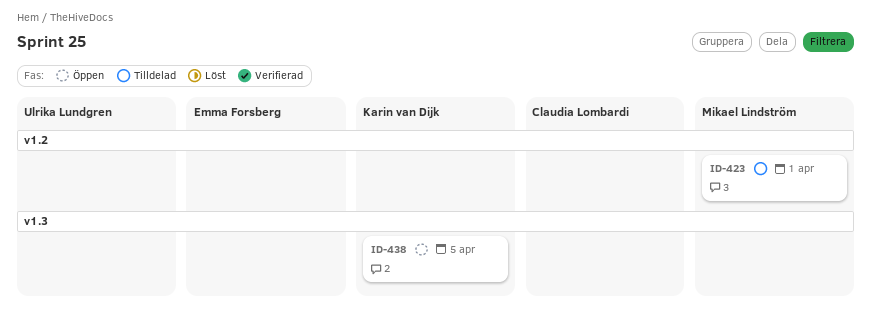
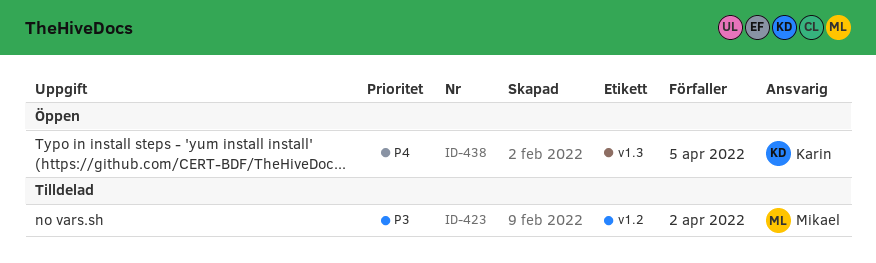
ID-423, due: Apr 1 -> Apr 2

